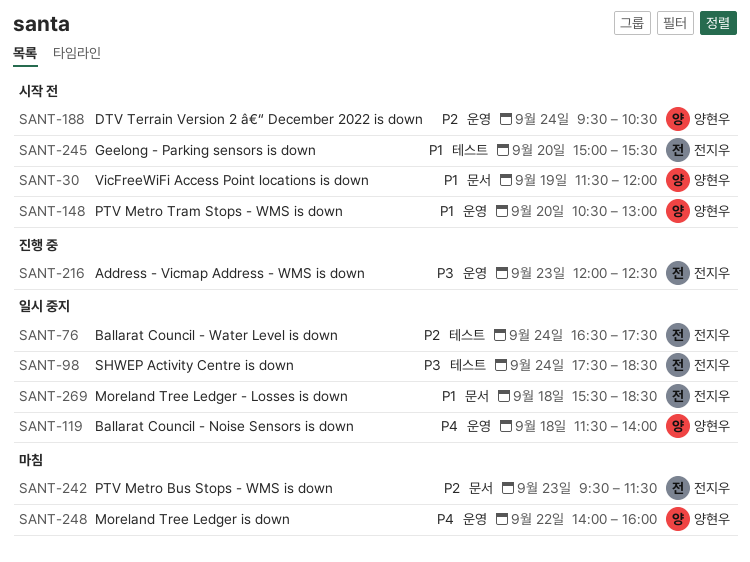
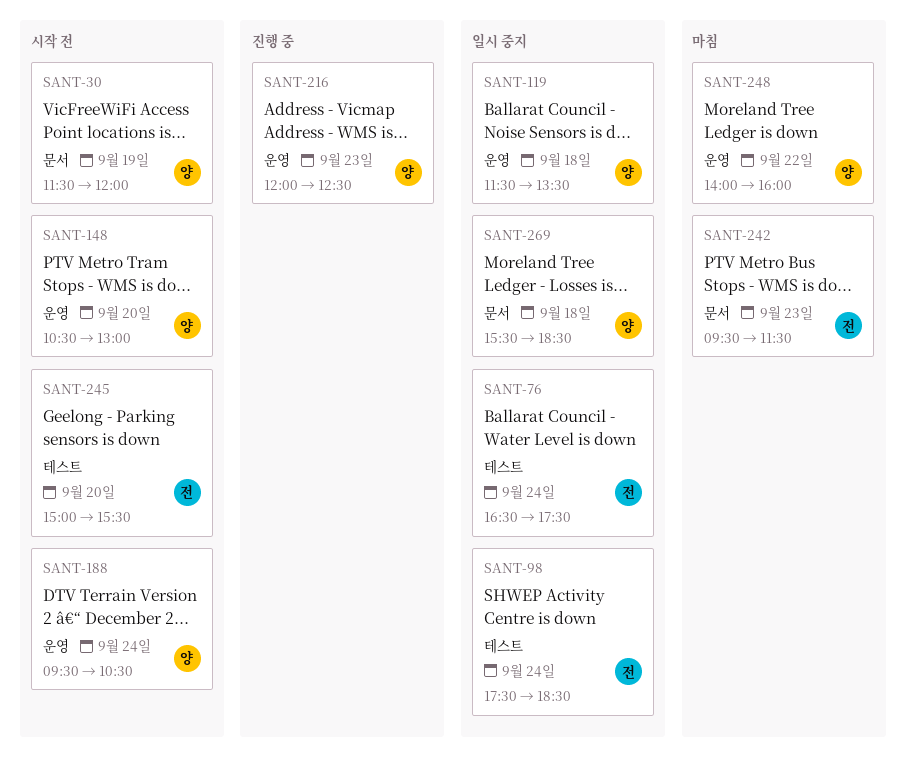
SANT-119, ends: 14:00 -> 13:30
SANT-216, owner: 전지우 -> 양현우
SANT-269, owner: 전지우 -> 양현우

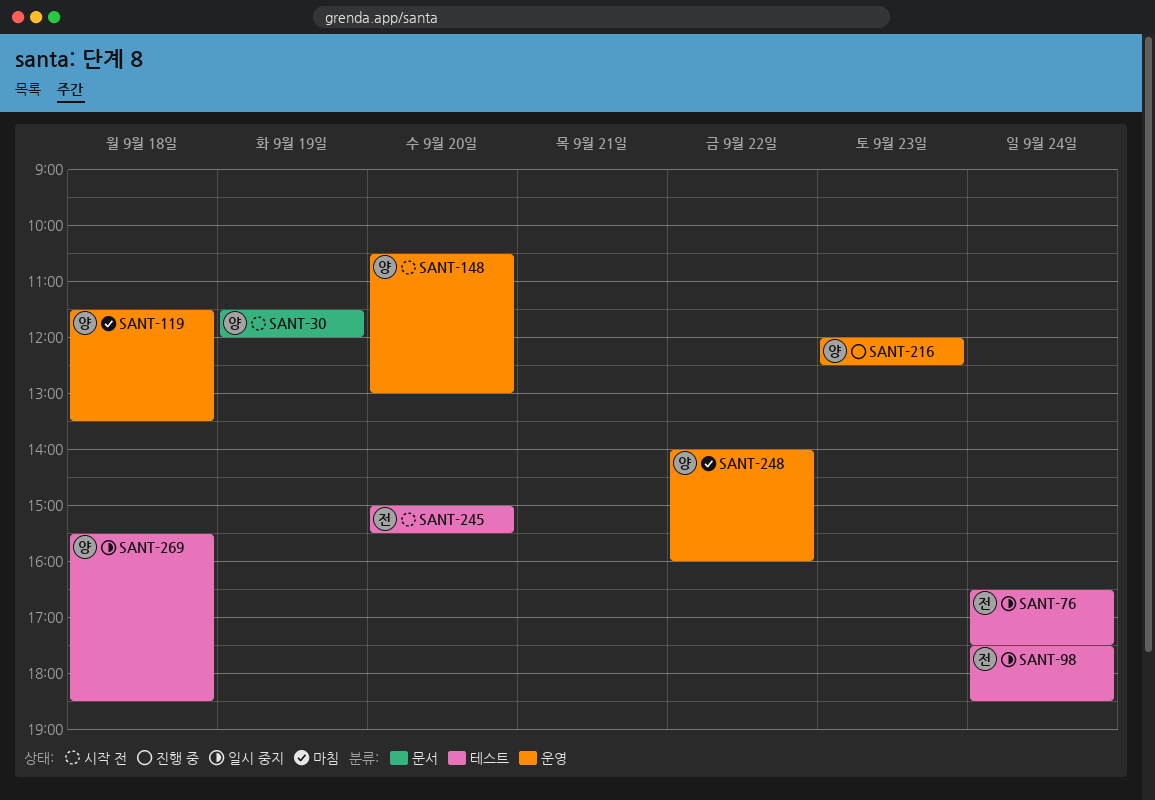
SANT-119, status: 일시 중지 -> 마침
SANT-188: present -> none
SANT-242: present -> none
SANT-269, label: 문서 -> 테스트

